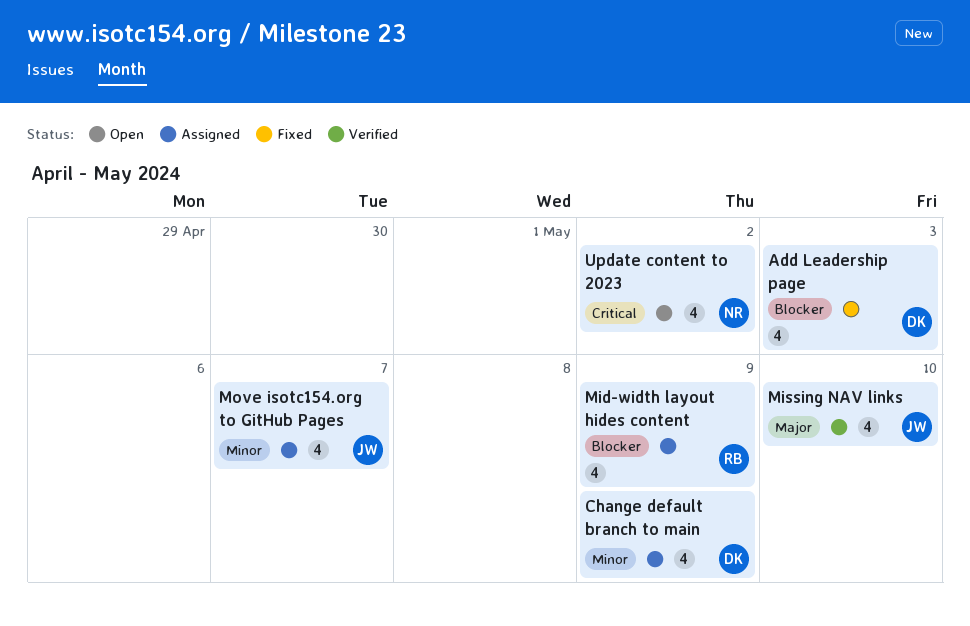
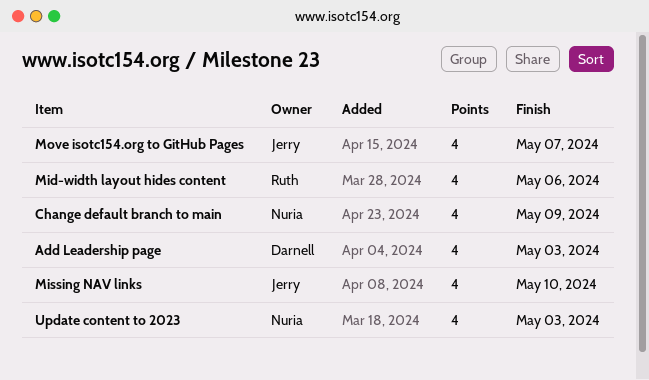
Change default branch to main, owner: Darnell -> Nuria
Mid-width layout hides content, due: May 9 -> May 6
Update content to 2023, due: May 2 -> May 3

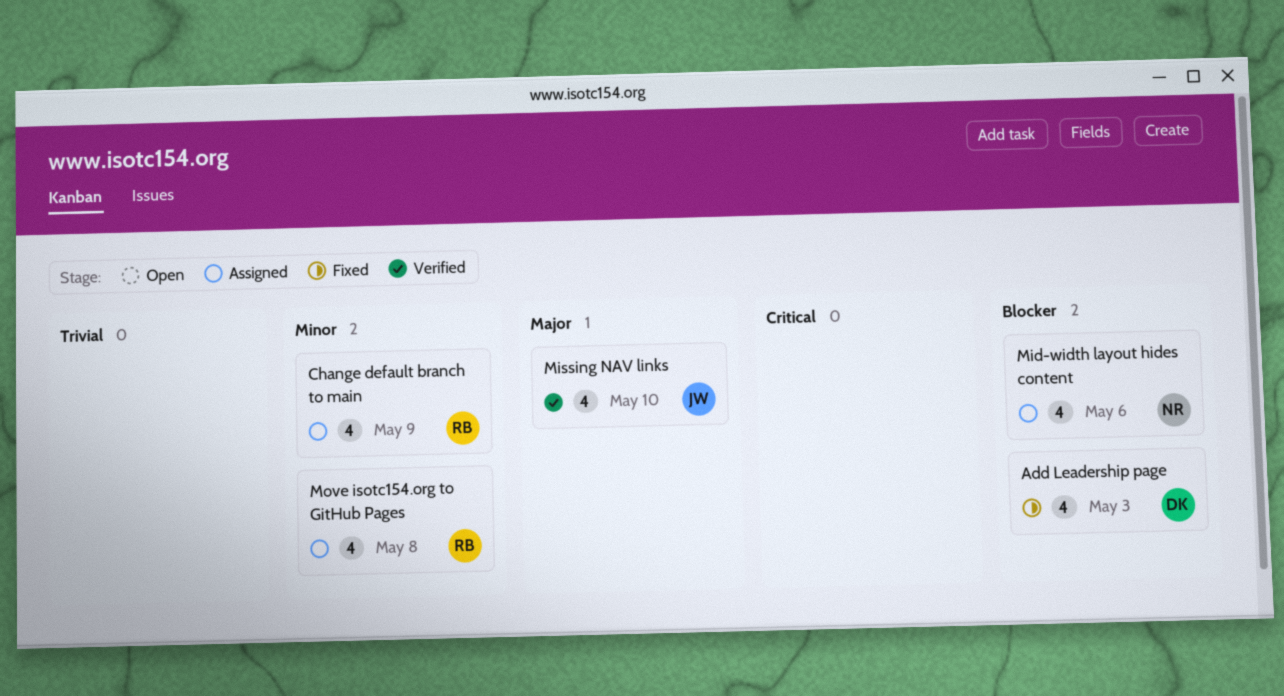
Change default branch to main, owner: Nuria -> Ruth
Mid-width layout hides content, owner: Ruth -> Nuria
Move isotc154.org to GitHub Pages, owner: Jerry -> Ruth
Move isotc154.org to GitHub Pages, due: May 7 -> May 8
Update content to 2023: present -> none

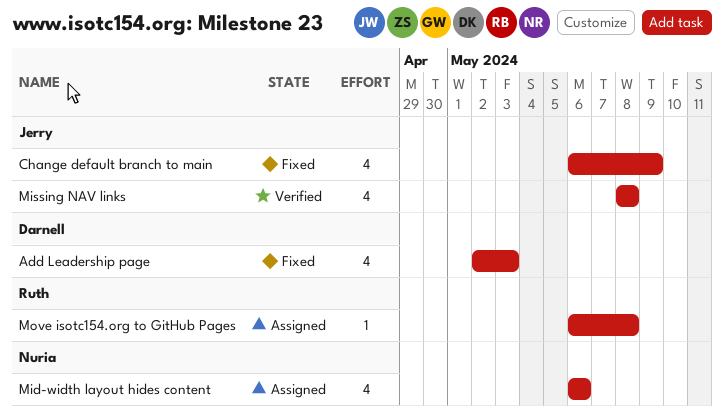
Change default branch to main, status: Assigned -> Fixed
Change default branch to main, owner: Ruth -> Jerry
Missing NAV links, due: May 10 -> May 8
Move isotc154.org to GitHub Pages, estimate: 4 -> 1

